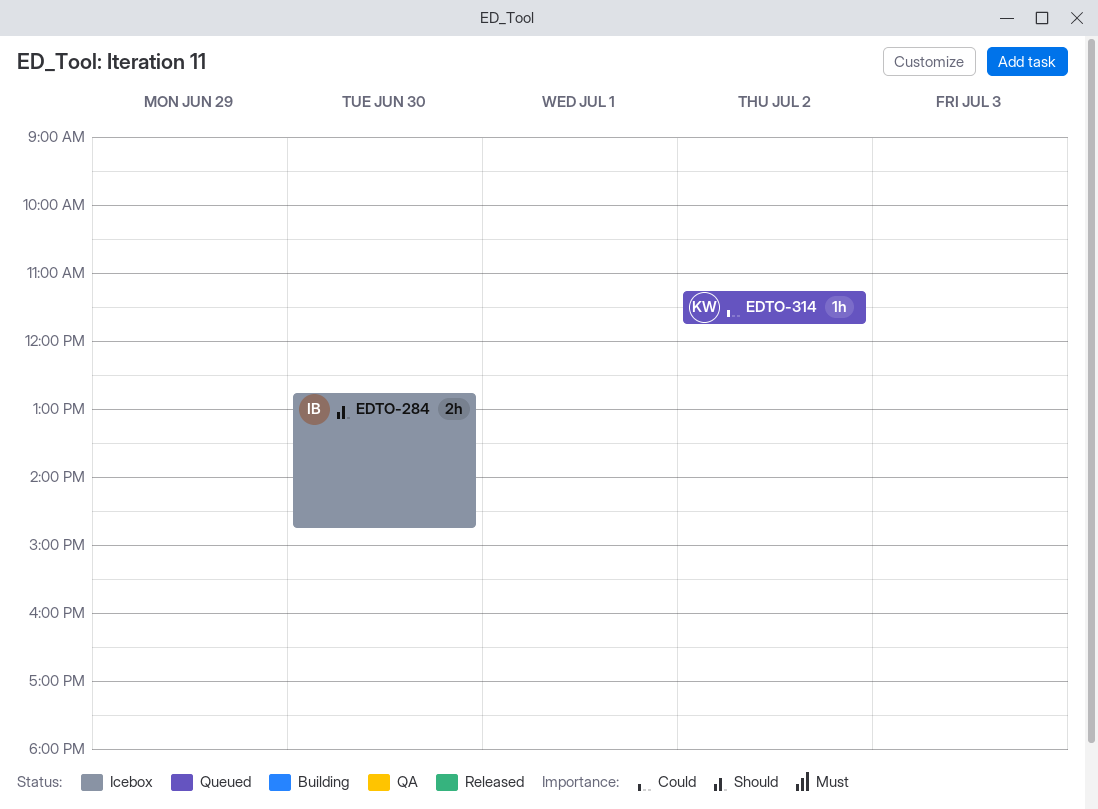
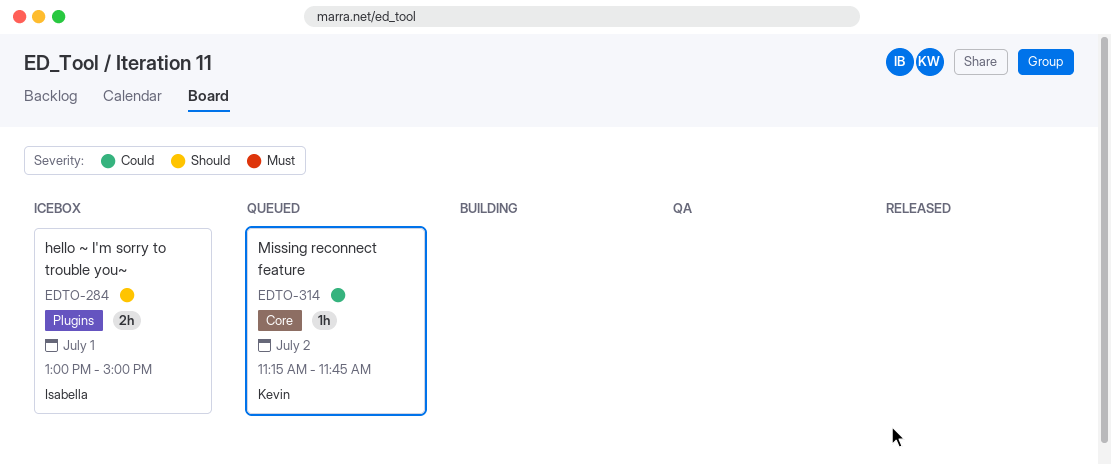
EDTO-284, day: Jun 30 -> Jul 1
EDTO-284, begins: 12:45 -> 13:00
EDTO-284, ends: 14:45 -> 15:00

